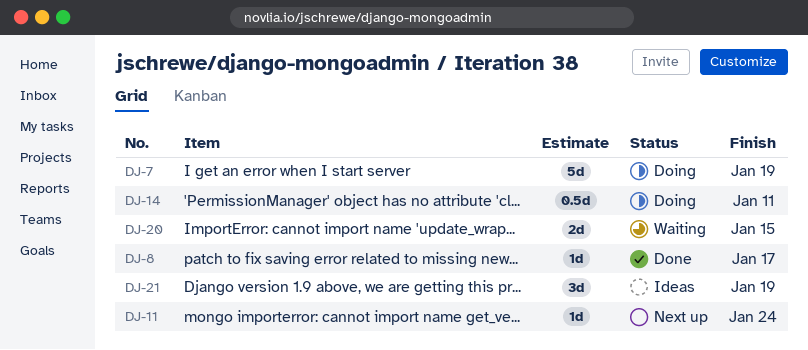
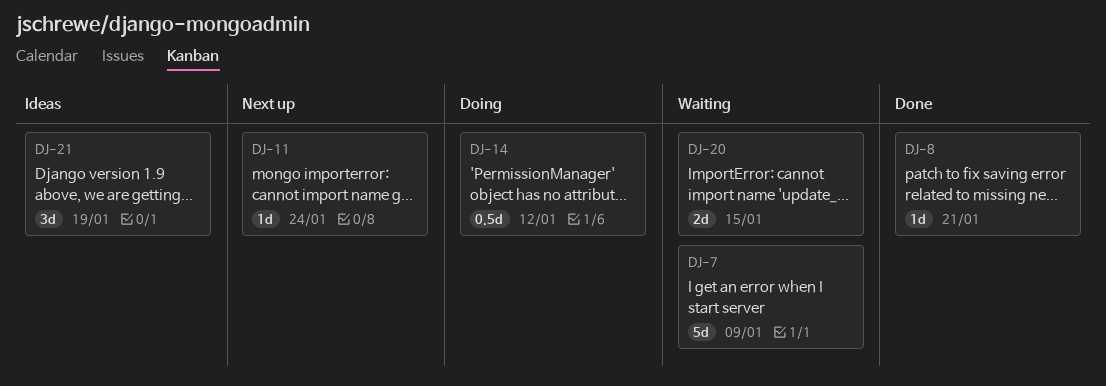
DJ-7, status: Doing -> Waiting
DJ-7, due: Jan 19 -> Jan 9
DJ-8, due: Jan 17 -> Jan 21
DJ-14, due: Jan 11 -> Jan 12

